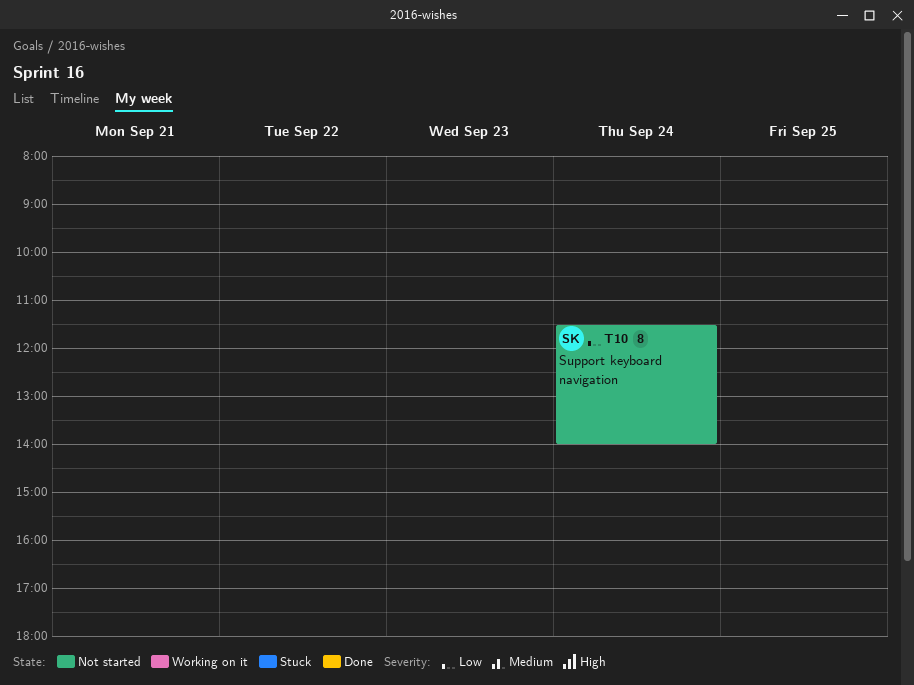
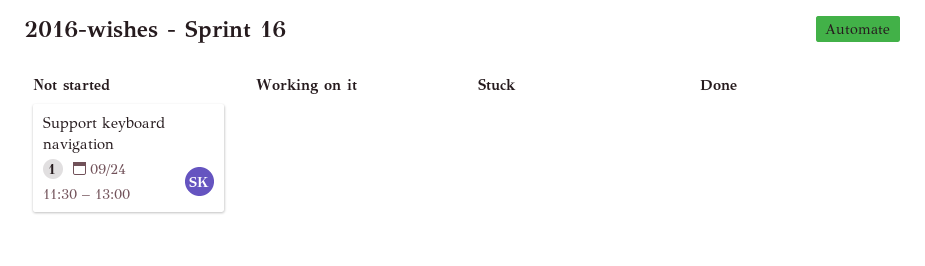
Support keyboard navigation, estimate: 8 -> 1
Support keyboard navigation, ends: 14:00 -> 13:00

